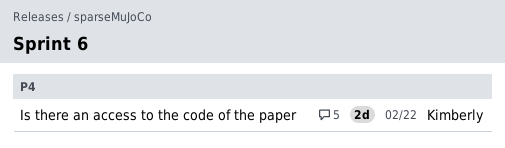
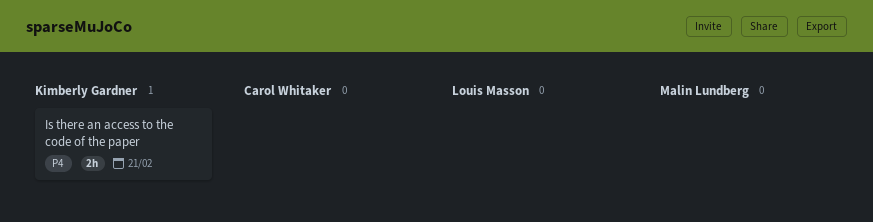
Is there an access to the code of the paper, estimate: 2d -> 2h
Is there an access to the code of the paper, due: Feb 22 -> Feb 21

